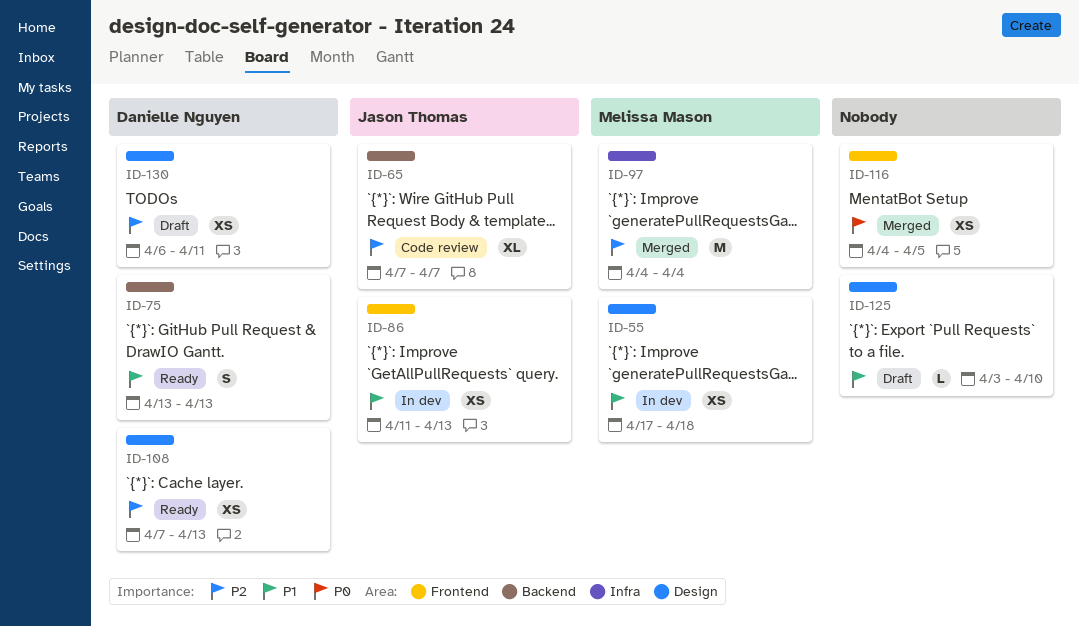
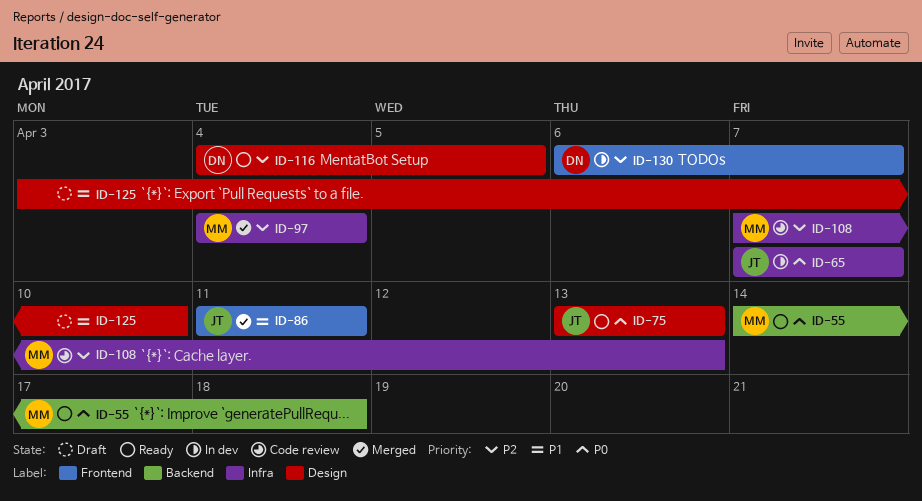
ID-55, status: In dev -> Ready
ID-55, priority: P1 -> P0
ID-55, label: Design -> Backend
ID-55, start: Apr 17 -> Apr 14
ID-65, status: Code review -> In dev
ID-65, priority: P2 -> P0
ID-65, label: Backend -> Infra
ID-75, owner: Danielle Nguyen -> Jason Thomas
ID-75, priority: P1 -> P0
ID-75, label: Backend -> Design
ID-86, status: In dev -> Merged
ID-86, due: Apr 13 -> Apr 11
ID-108, status: Ready -> Code review
ID-108, owner: Danielle Nguyen -> Melissa Mason
ID-108, label: Design -> Infra
ID-116, status: Merged -> Ready
ID-116, owner: none -> Danielle Nguyen
ID-116, priority: P0 -> P2
ID-116, label: Frontend -> Design
ID-130, status: Draft -> In dev
ID-130, label: Design -> Frontend
ID-130, due: Apr 11 -> Apr 7

